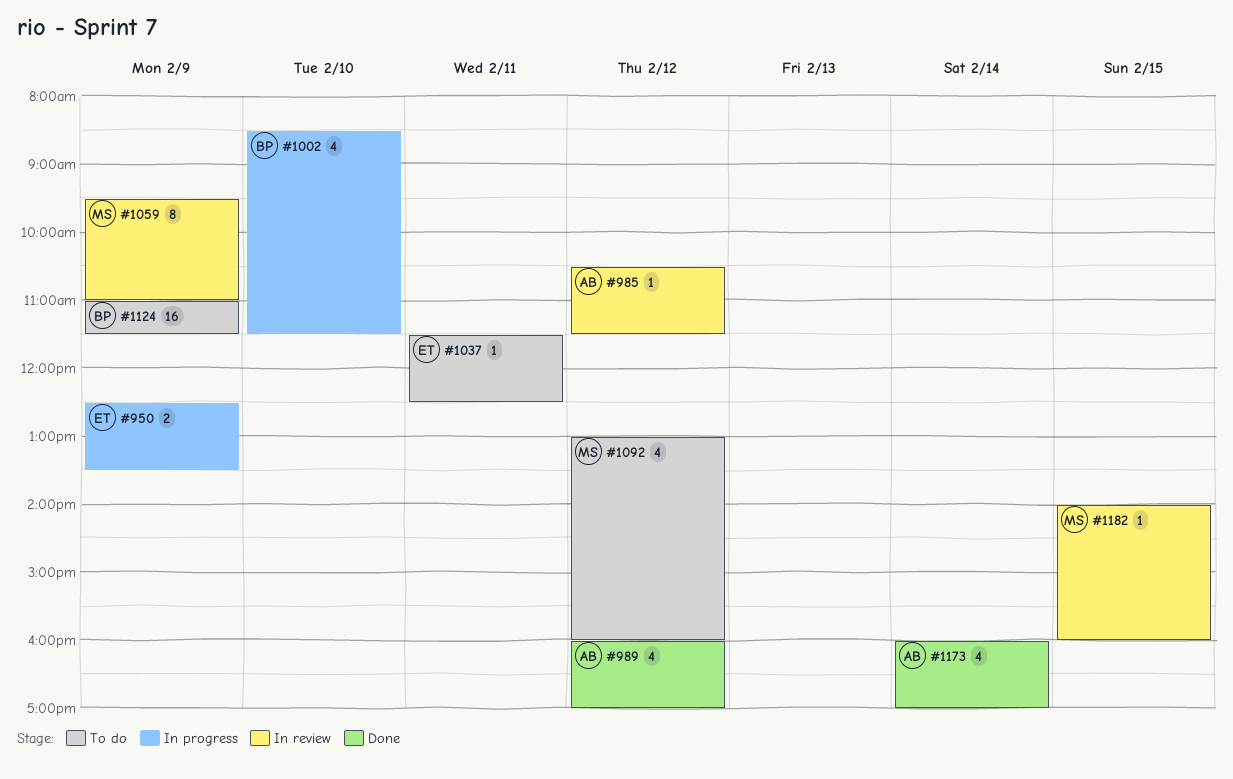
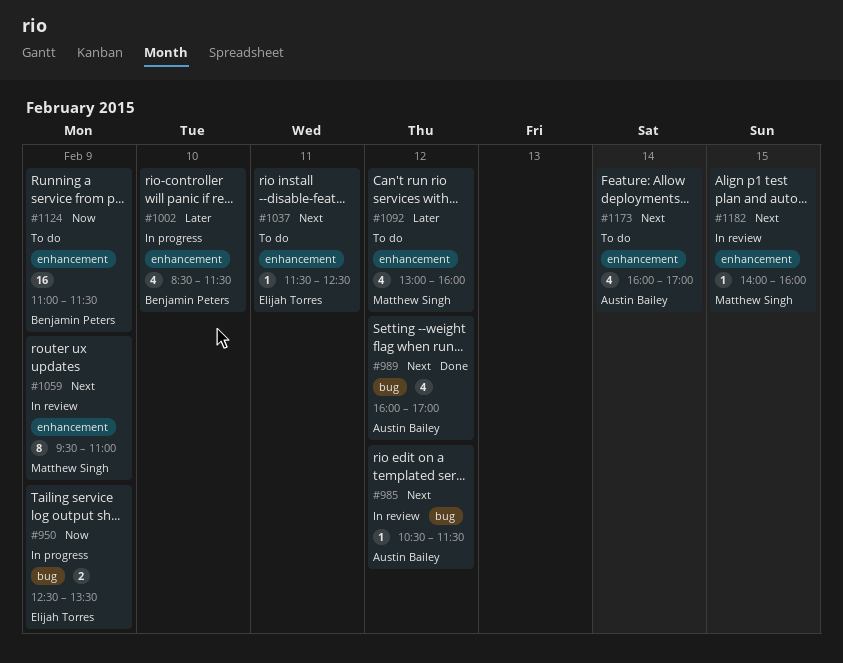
#1173, status: Done -> To do

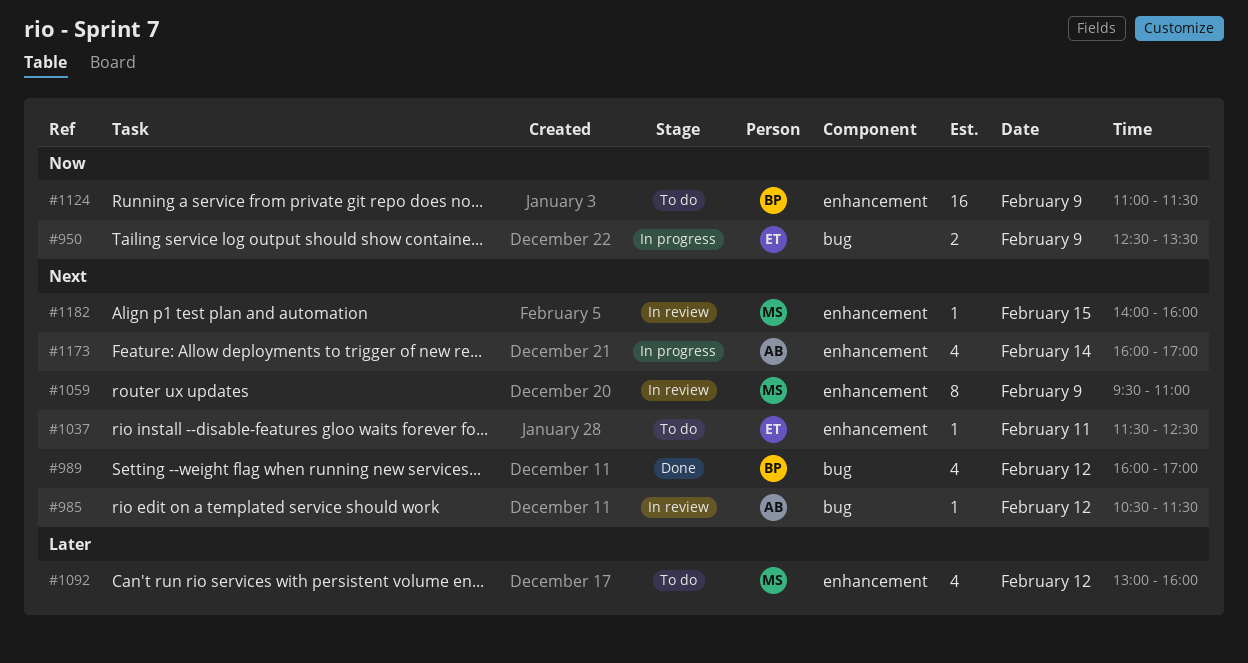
#989, owner: Austin Bailey -> Benjamin Peters
#1002: present -> none
#1173, status: To do -> In progress

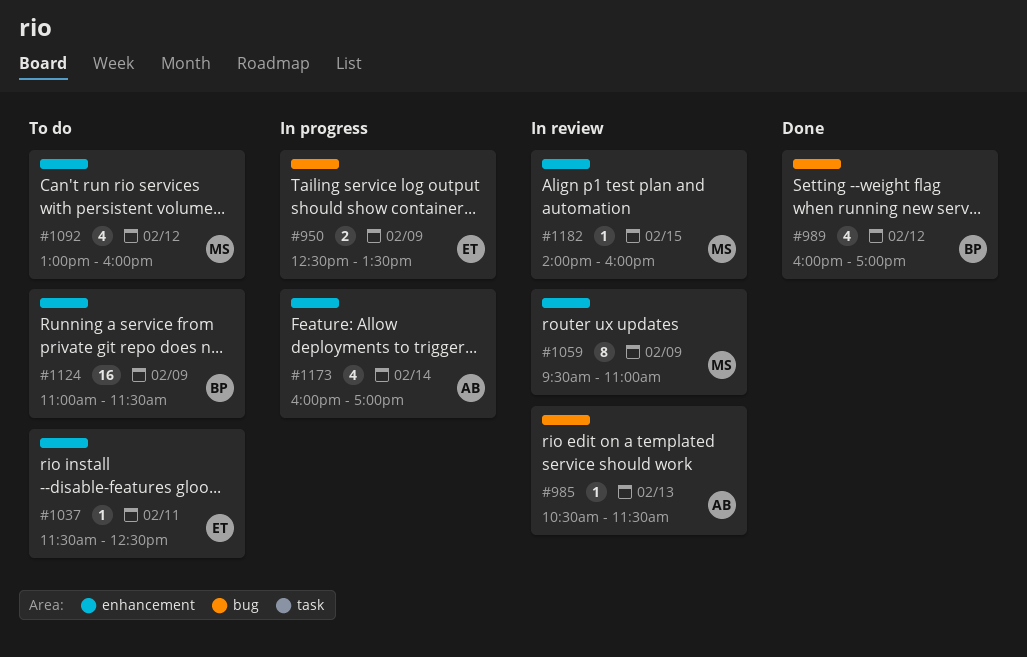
#985, day: Feb 12 -> Feb 13

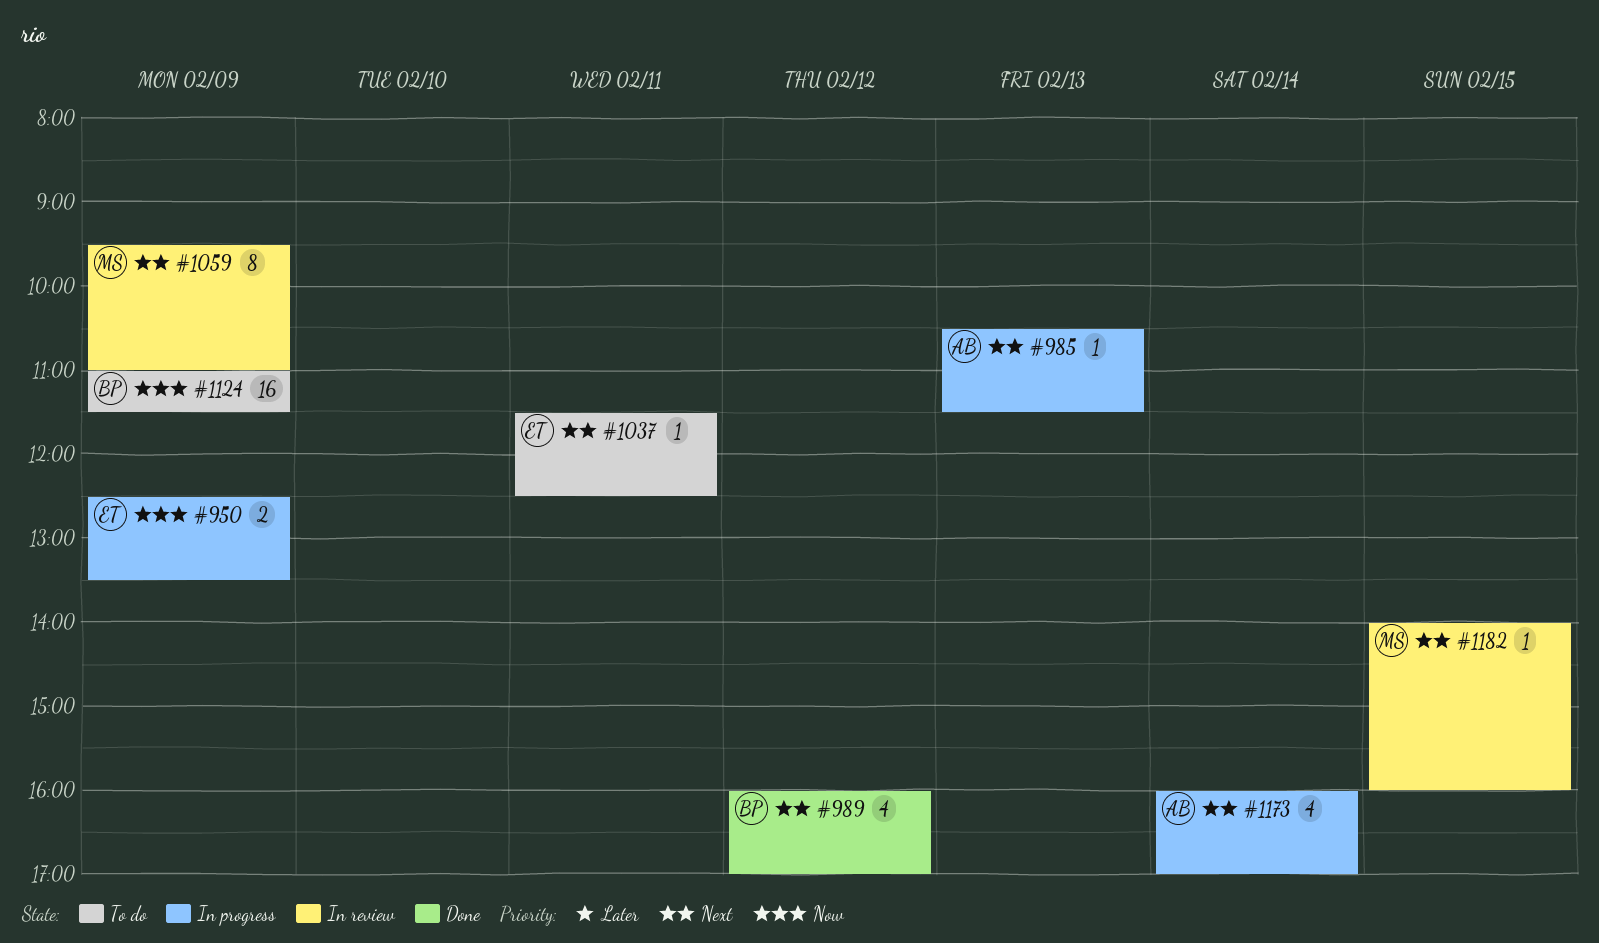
#985, status: In review -> In progress
#1092: present -> none

